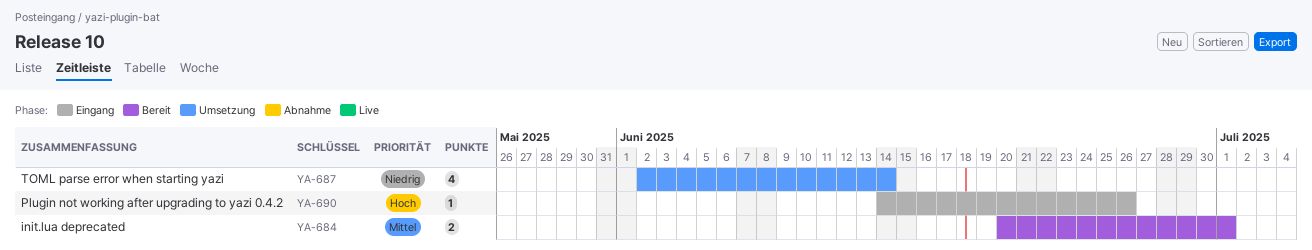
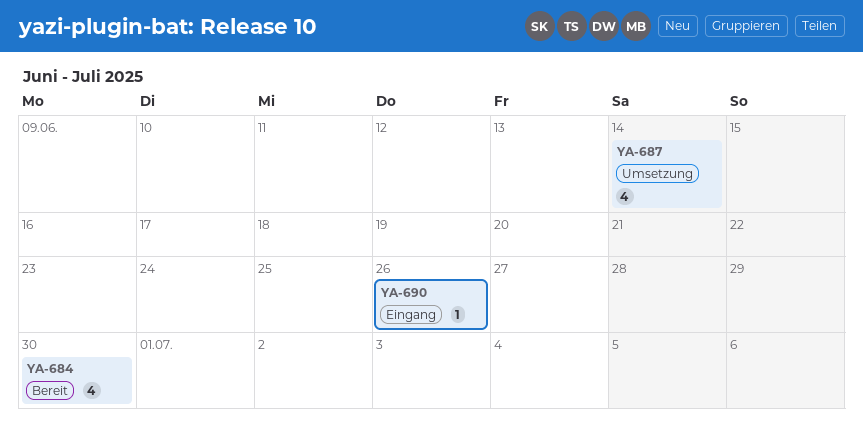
YA-684, estimate: 2 -> 4
YA-684, due: Jul 1 -> Jun 30

